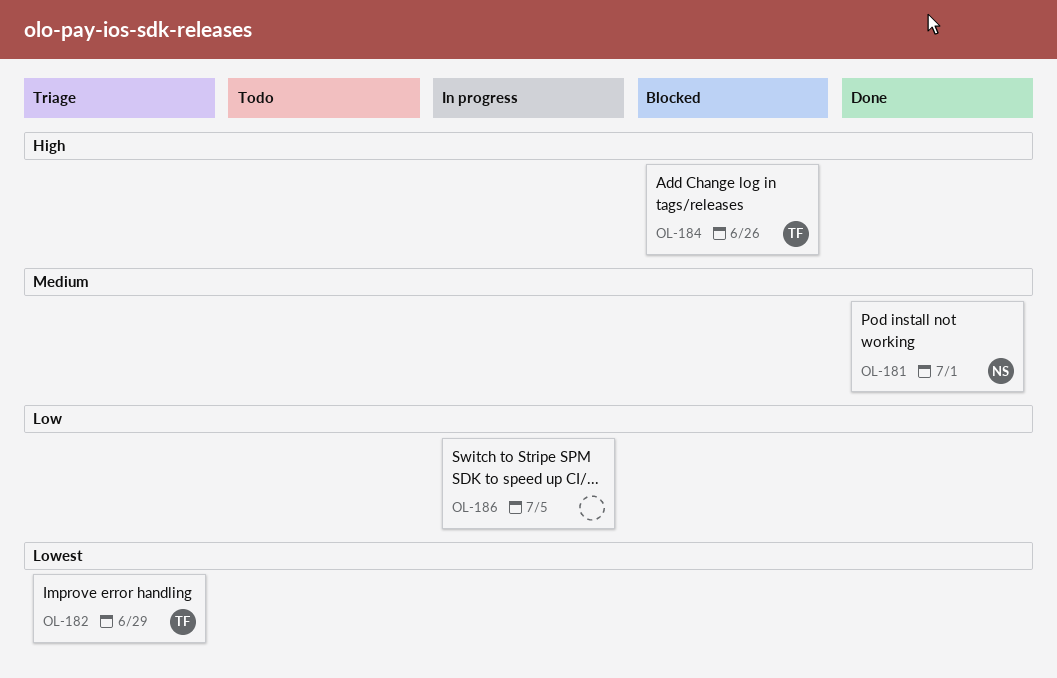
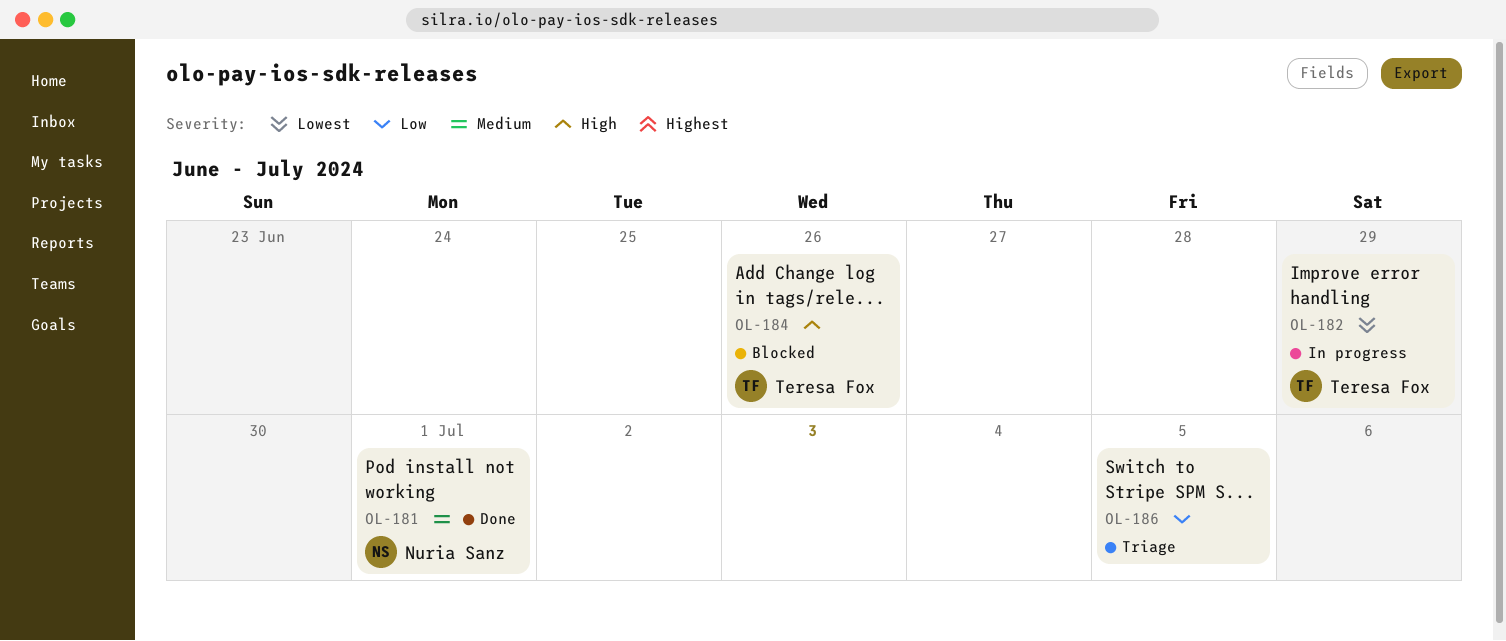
OL-182, status: Triage -> In progress
OL-186, status: In progress -> Triage

